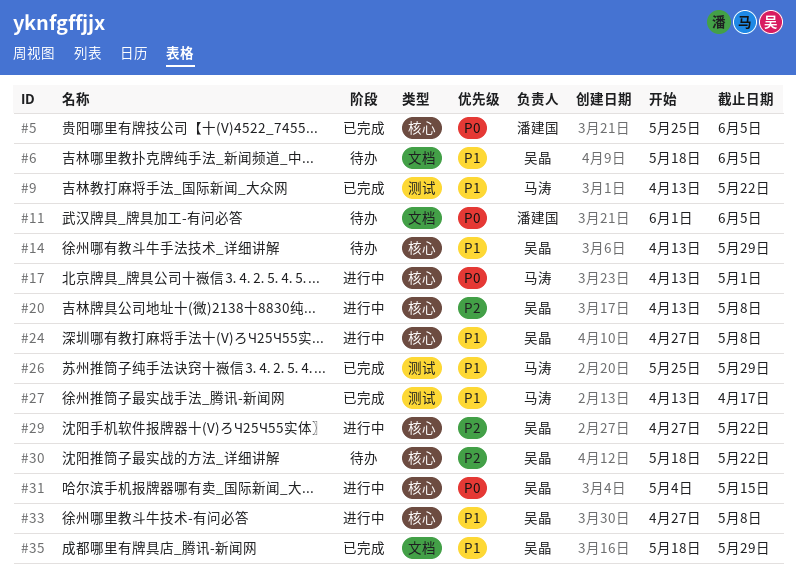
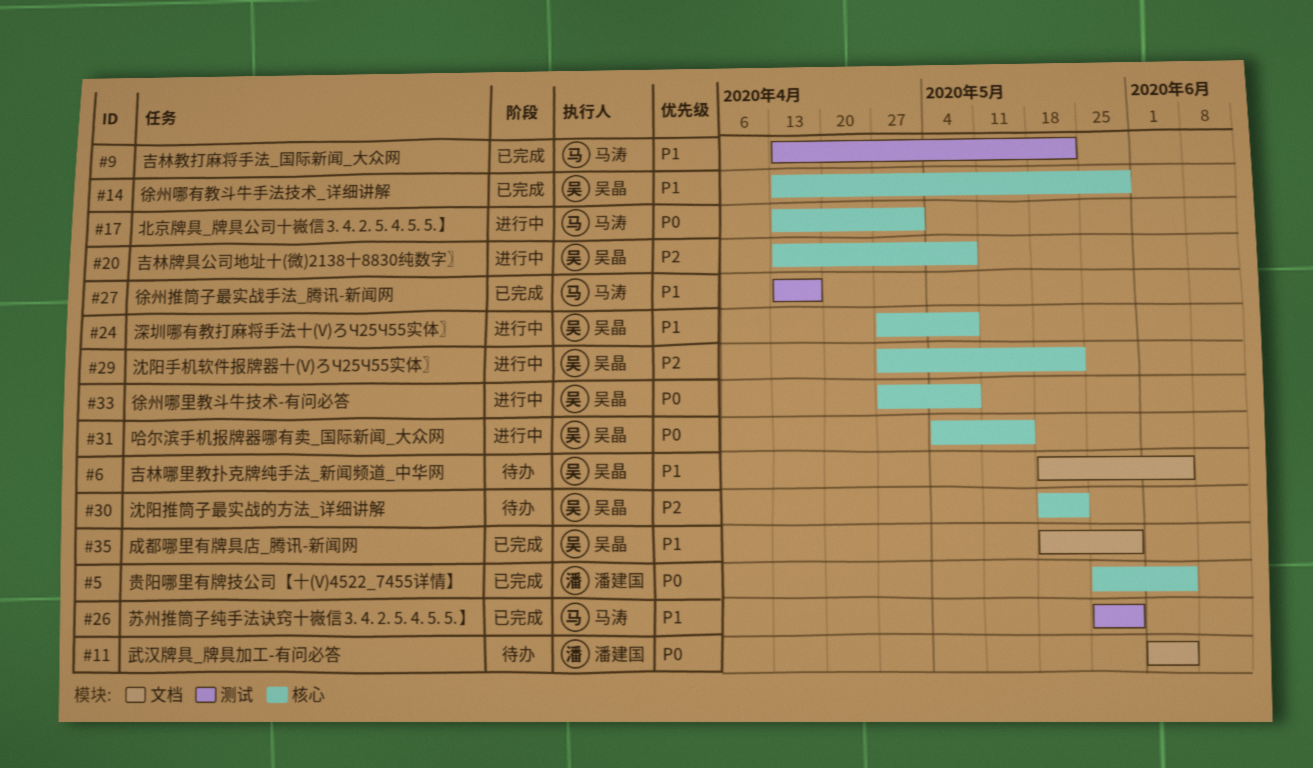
#14, status: 待办 -> 已完成
#33, priority: P1 -> P0

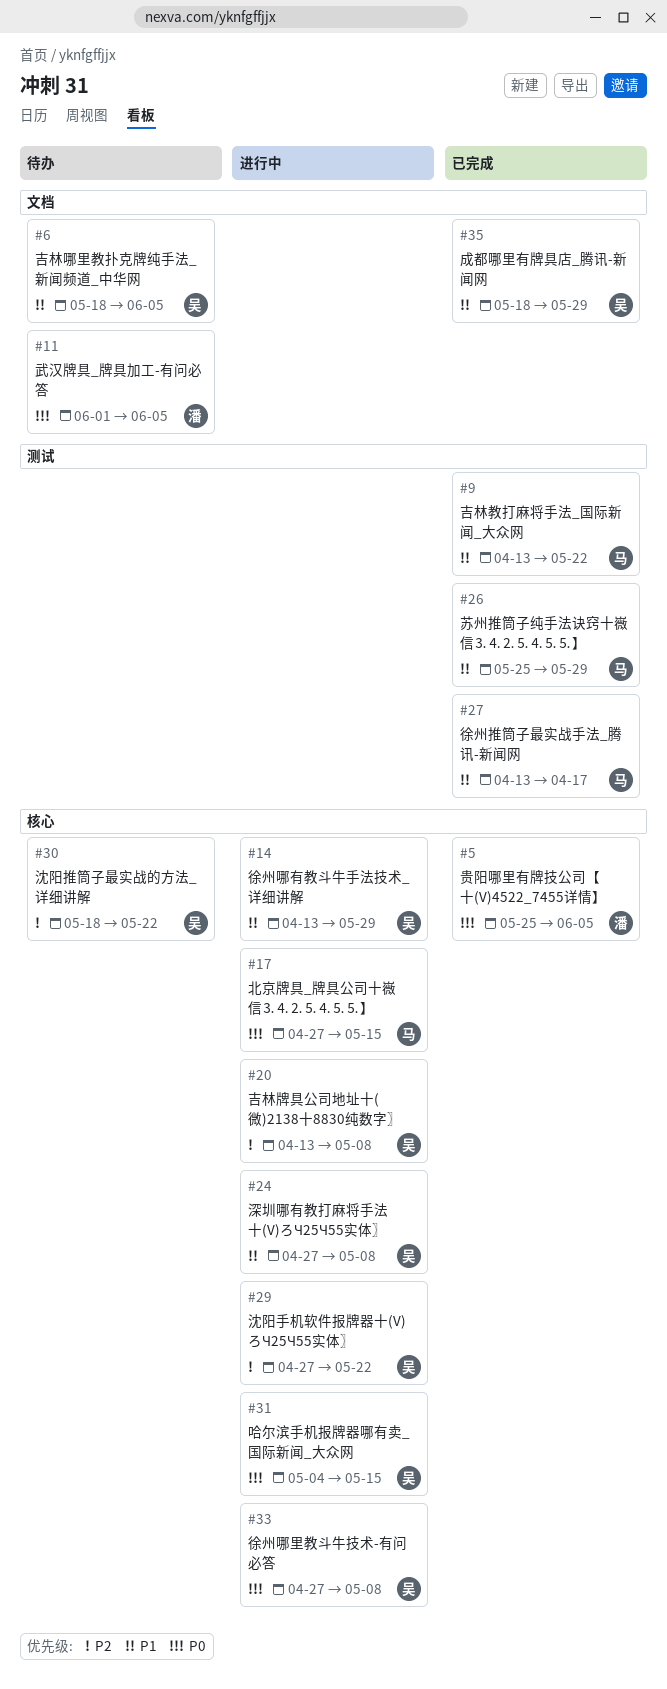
#14, status: 已完成 -> 进行中
#17, start: Apr 13 -> Apr 27
#17, due: May 1 -> May 15

